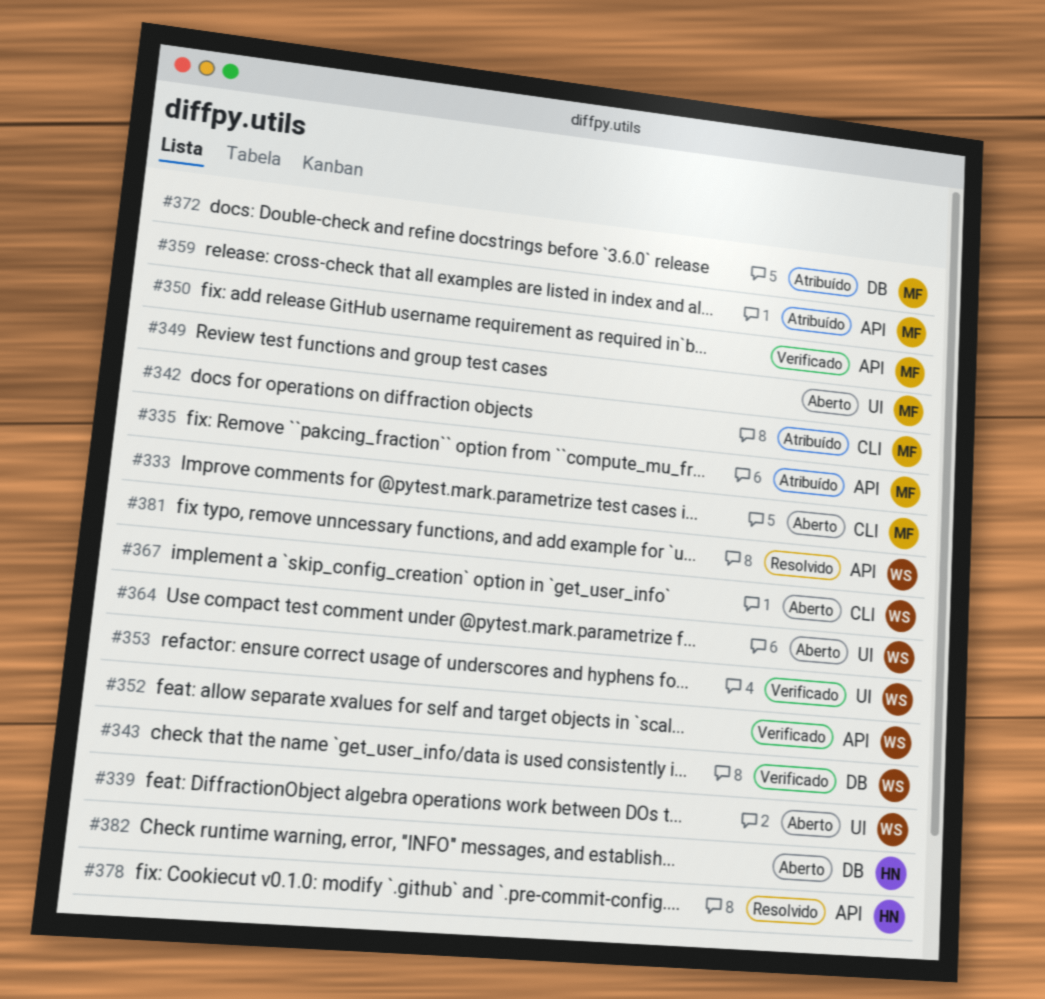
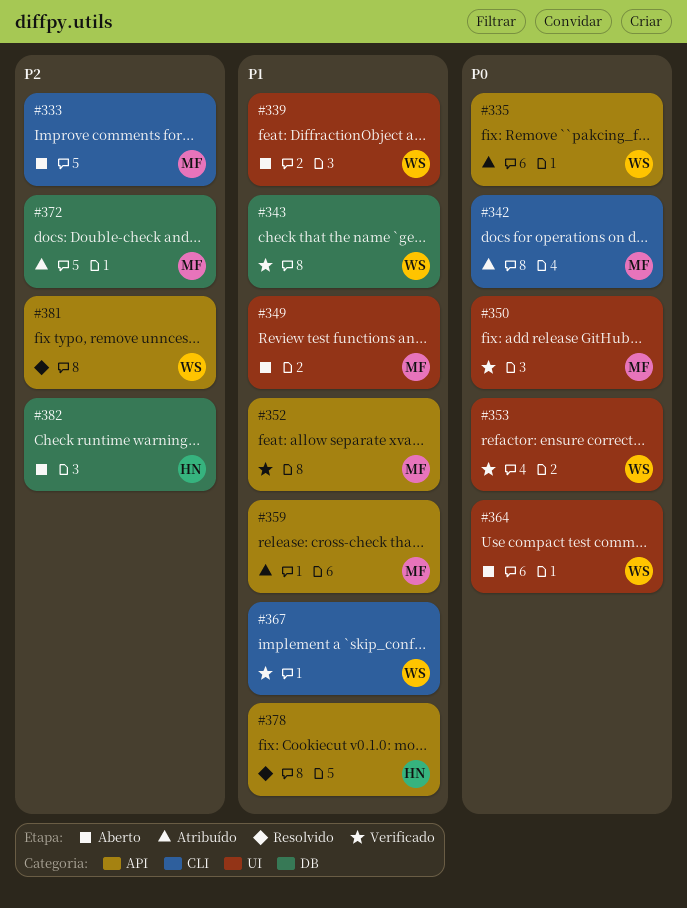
#335, owner: MF -> WS
#350, label: API -> UI
#352, owner: WS -> MF
#367, status: Aberto -> Verificado

